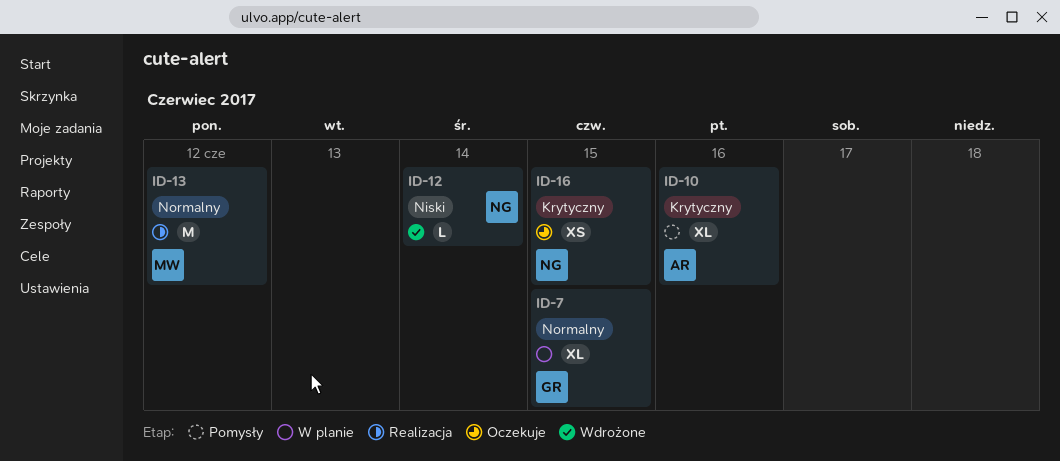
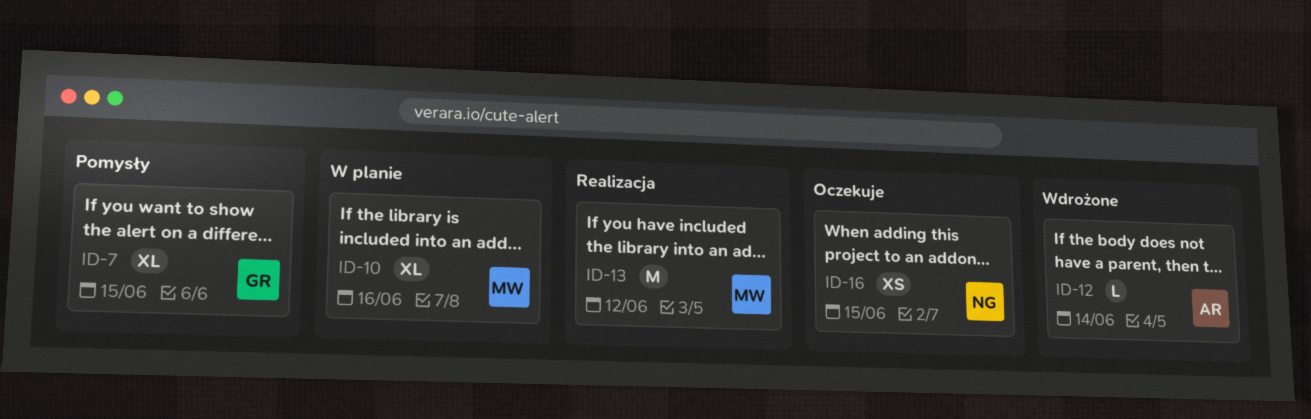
ID-7, status: W planie -> Pomysły
ID-10, status: Pomysły -> W planie
ID-10, owner: AR -> MW
ID-12, owner: NG -> AR

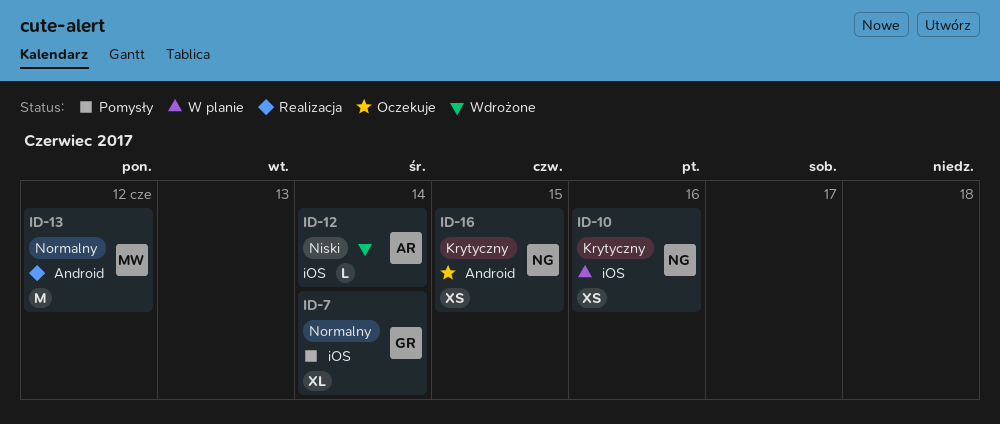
ID-7, day: Jun 15 -> Jun 14
ID-10, owner: MW -> NG
ID-10, estimate: XL -> XS

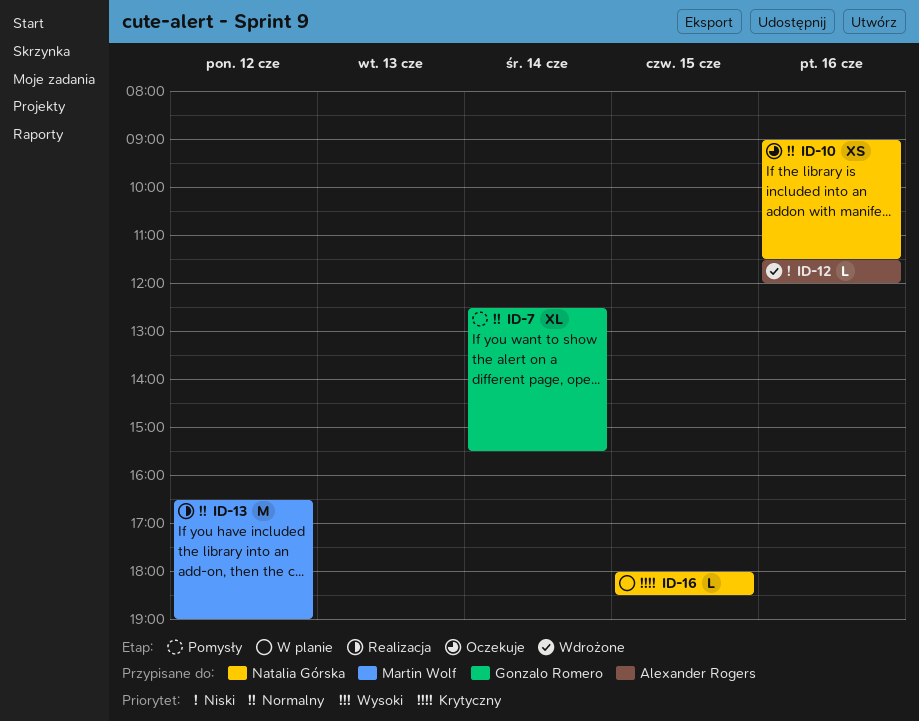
ID-10, status: W planie -> Oczekuje
ID-10, priority: Krytyczny -> Normalny
ID-12, day: Jun 14 -> Jun 16
ID-16, status: Oczekuje -> W planie
ID-16, estimate: XS -> L

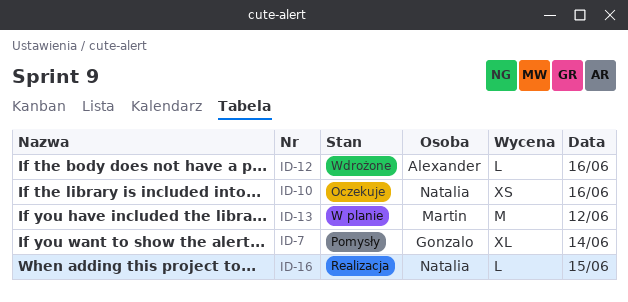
ID-13, status: Realizacja -> W planie
ID-16, status: W planie -> Realizacja

